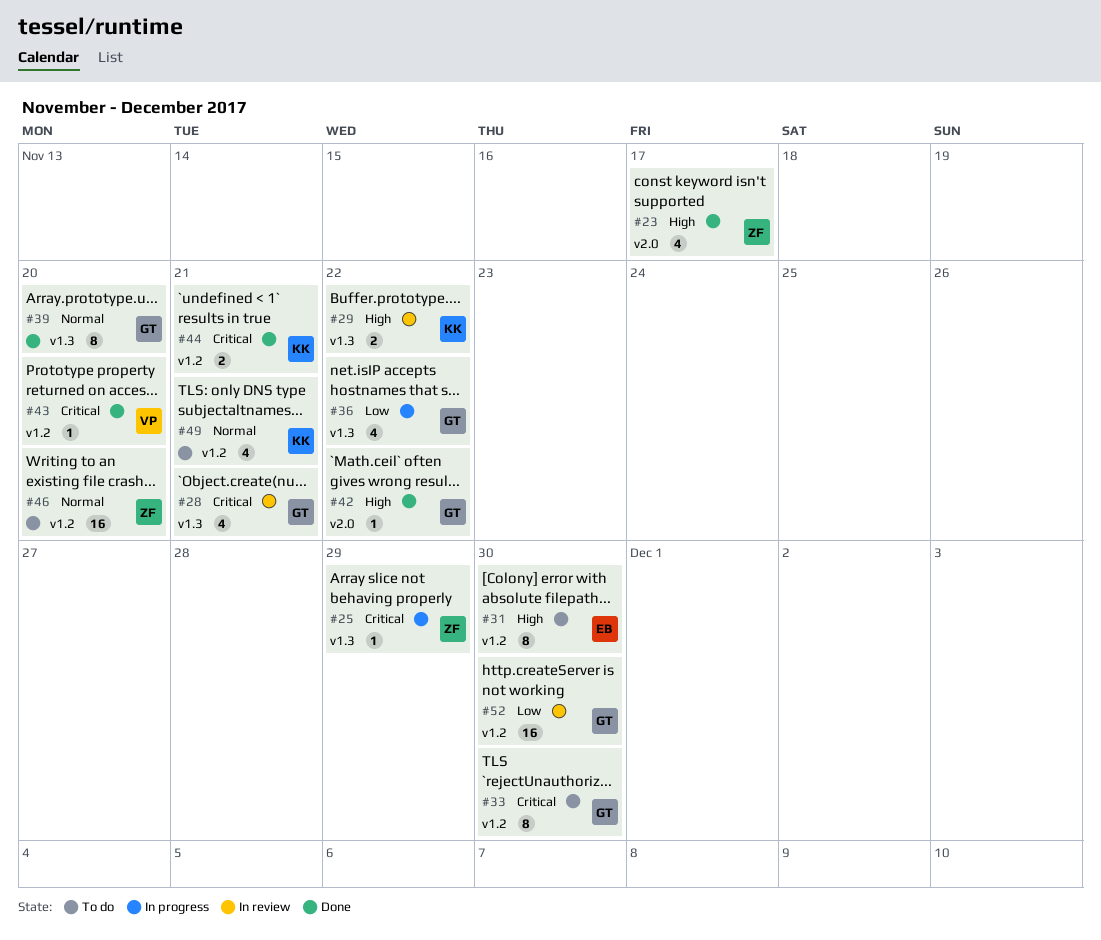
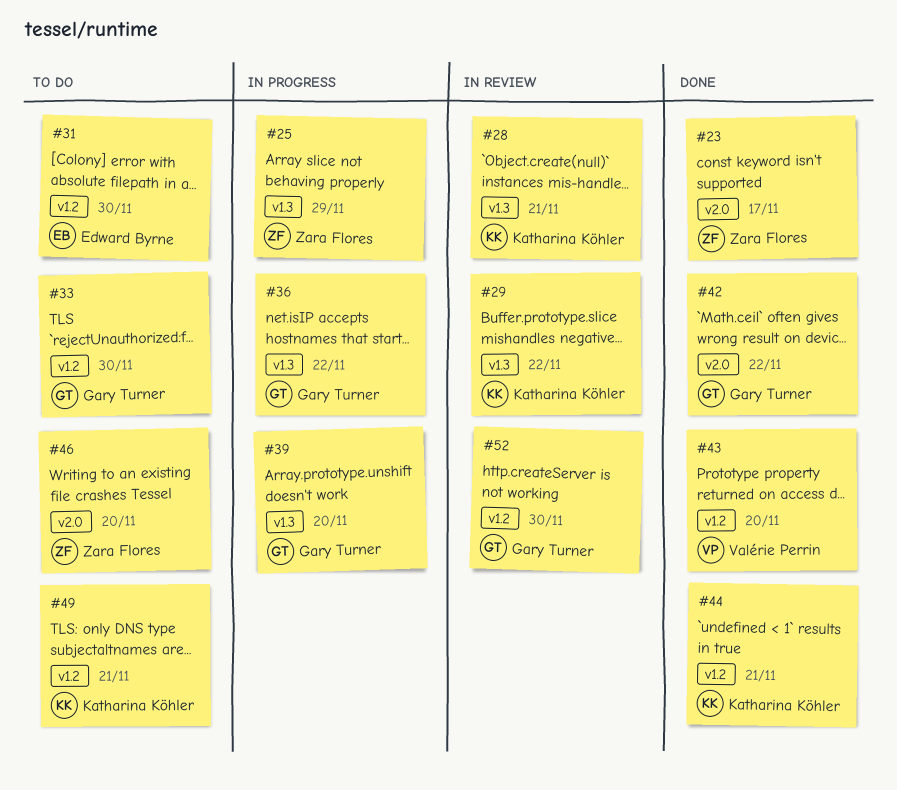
#28, owner: Gary Turner -> Katharina Köhler
#39, status: Done -> In progress
#46, label: v1.2 -> v2.0

